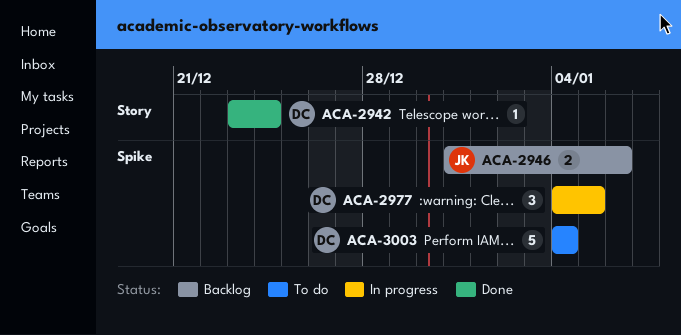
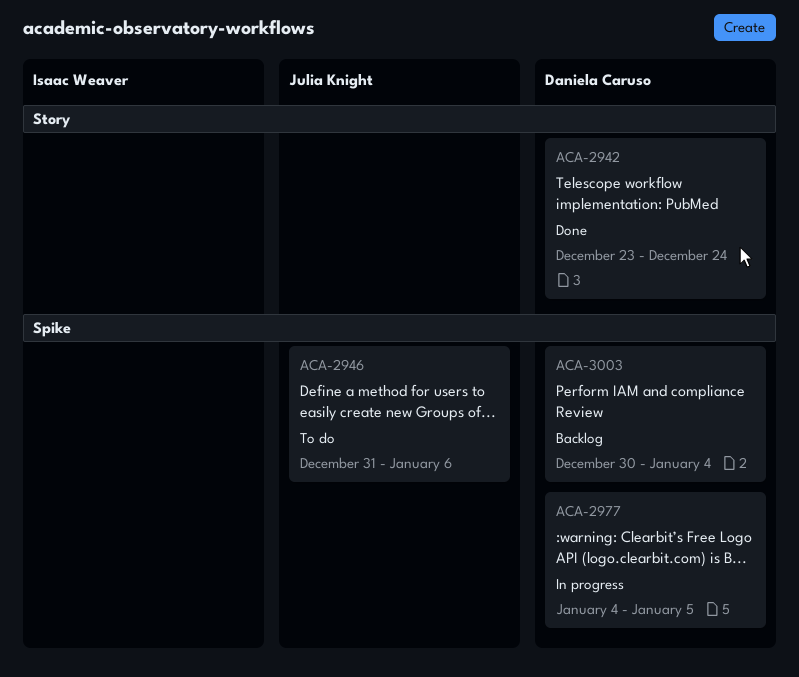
ACA-2946, status: Backlog -> To do
ACA-3003, status: To do -> Backlog
ACA-3003, start: Jan 4 -> Dec 30

